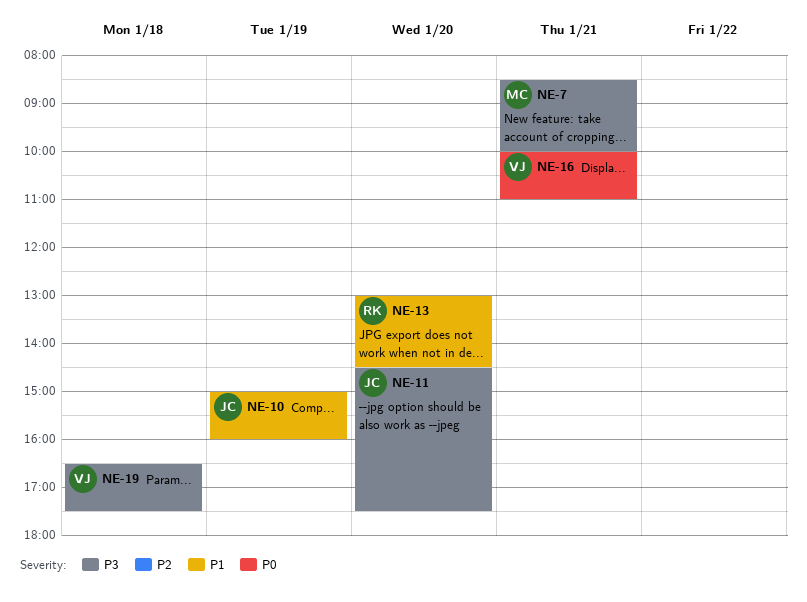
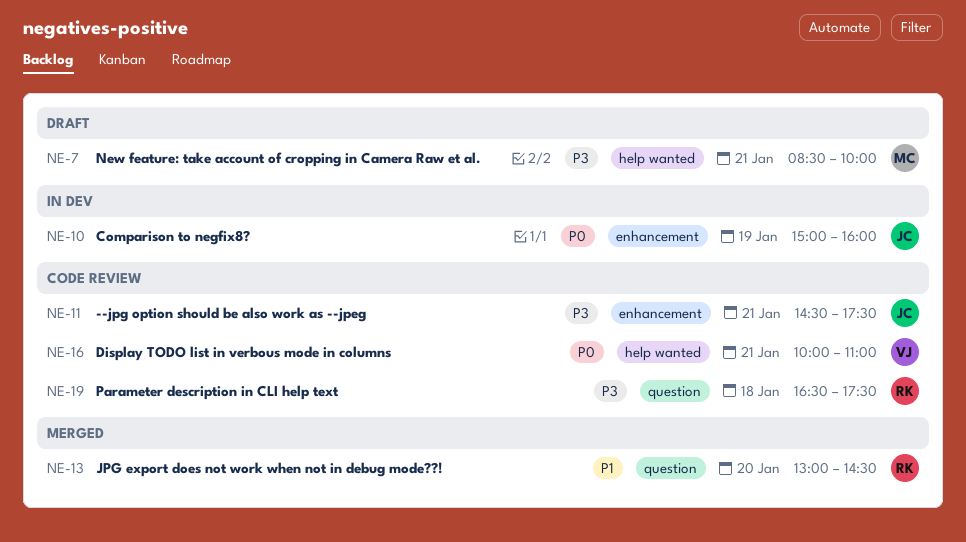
NE-10, priority: P1 -> P0
NE-11, day: Jan 20 -> Jan 21
NE-19, owner: VJ -> RK

